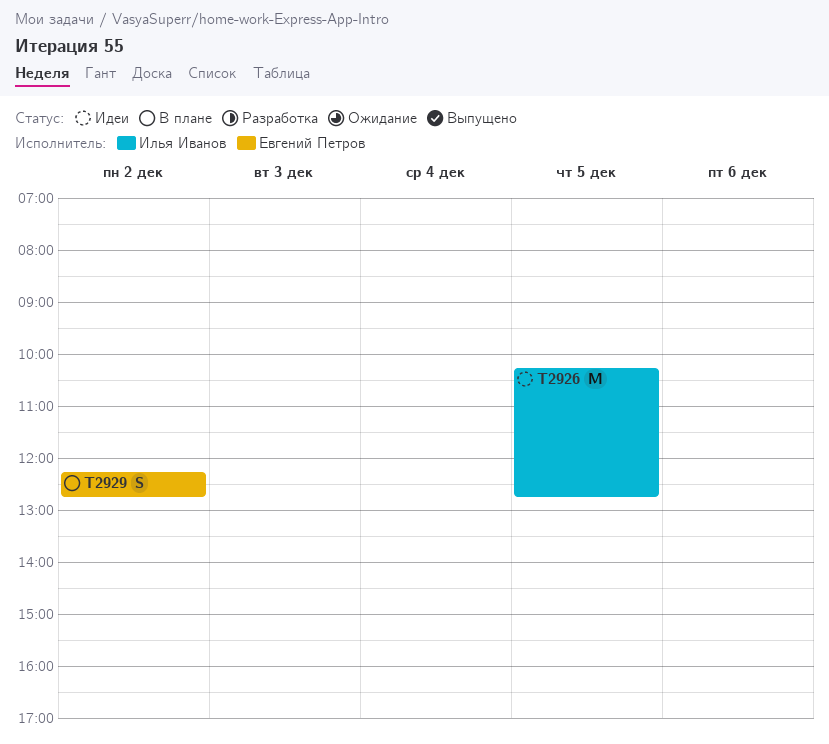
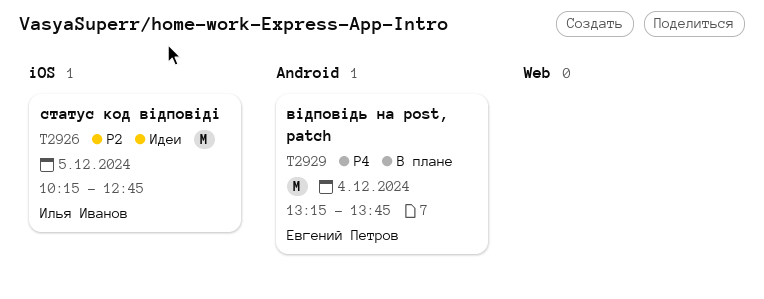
T2929, estimate: S -> M
T2929, day: Dec 2 -> Dec 4
T2929, begins: 12:15 -> 13:15
T2929, ends: 12:45 -> 13:45

